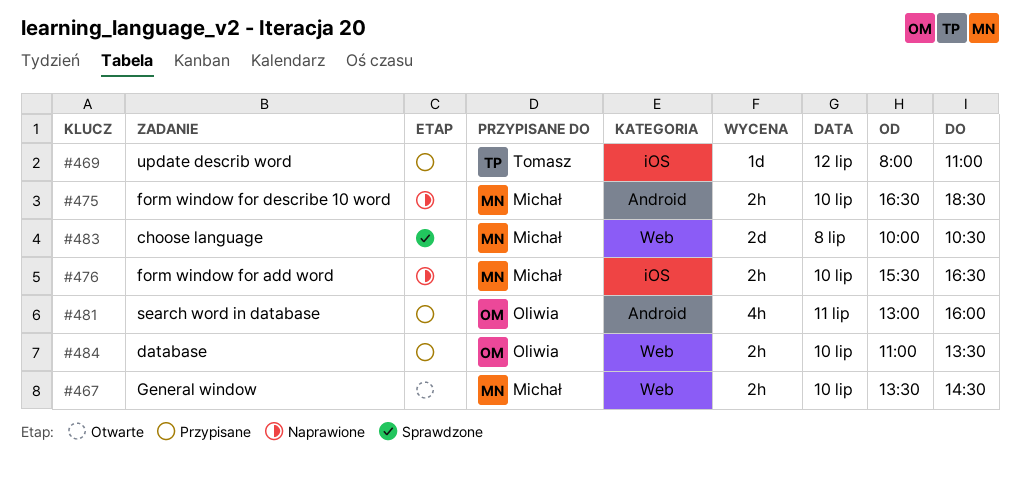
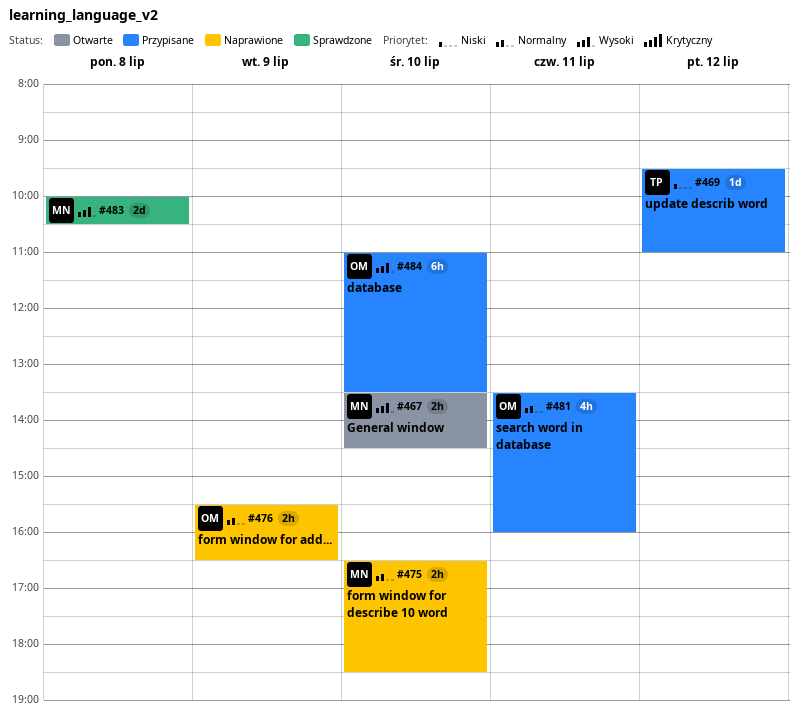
#469, begins: 08:00 -> 09:30
#476, owner: Michał -> Oliwia
#476, day: Jul 10 -> Jul 9
#481, begins: 13:00 -> 13:30
#484, estimate: 2h -> 6h

